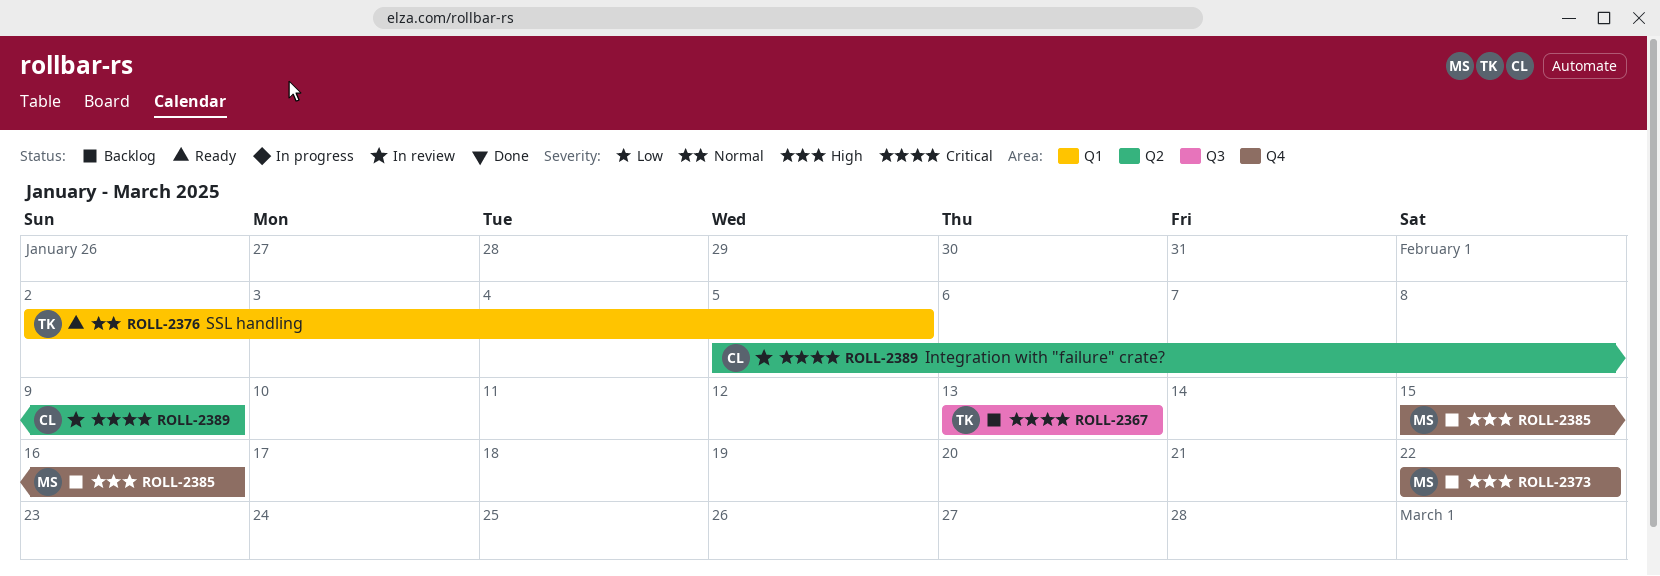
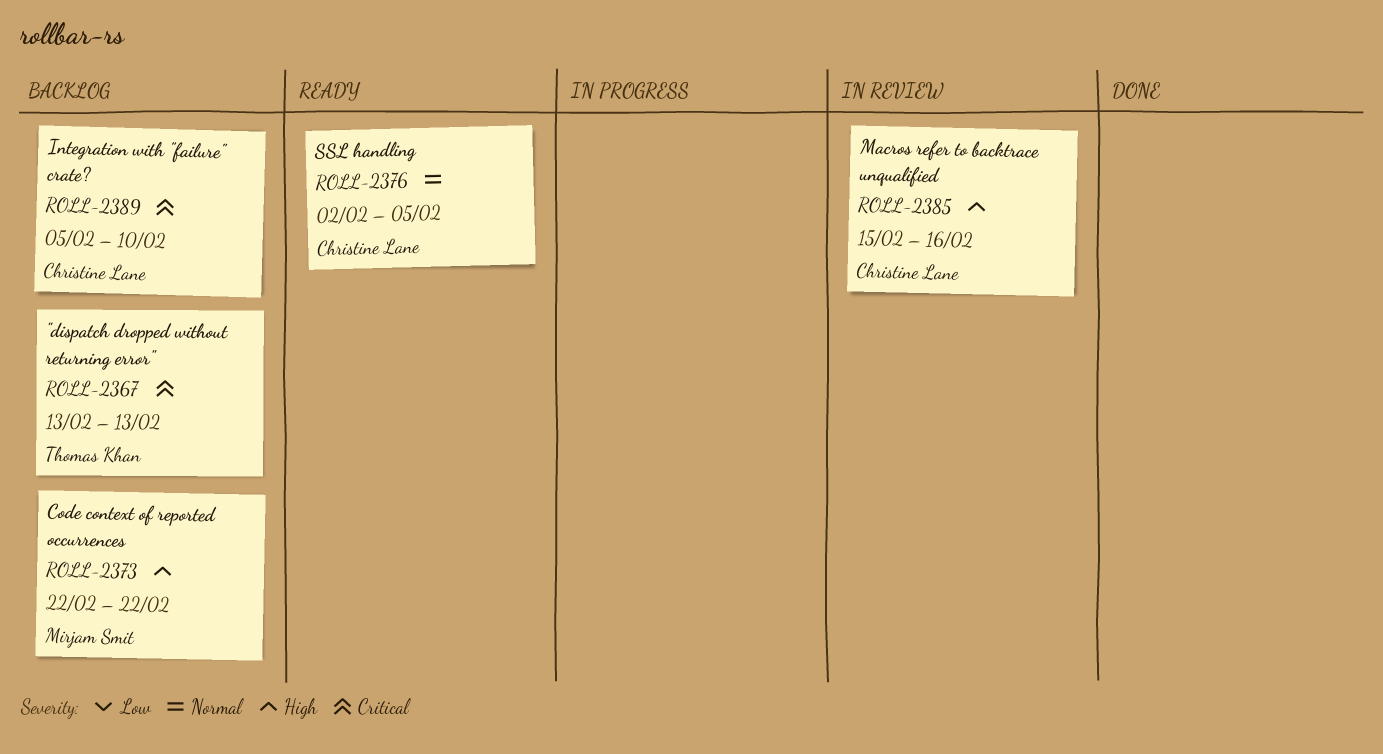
ROLL-2376, owner: Thomas Khan -> Christine Lane
ROLL-2385, status: Backlog -> In review
ROLL-2385, owner: Mirjam Smit -> Christine Lane
ROLL-2389, status: In review -> Backlog
ROLL-2389, due: Feb 9 -> Feb 10

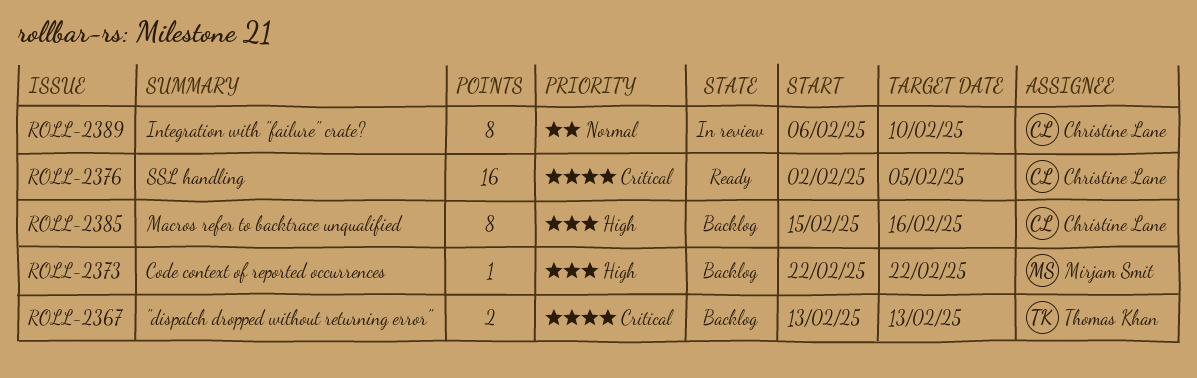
ROLL-2376, priority: Normal -> Critical
ROLL-2385, status: In review -> Backlog
ROLL-2389, status: Backlog -> In review
ROLL-2389, priority: Critical -> Normal
ROLL-2389, start: Feb 5 -> Feb 6

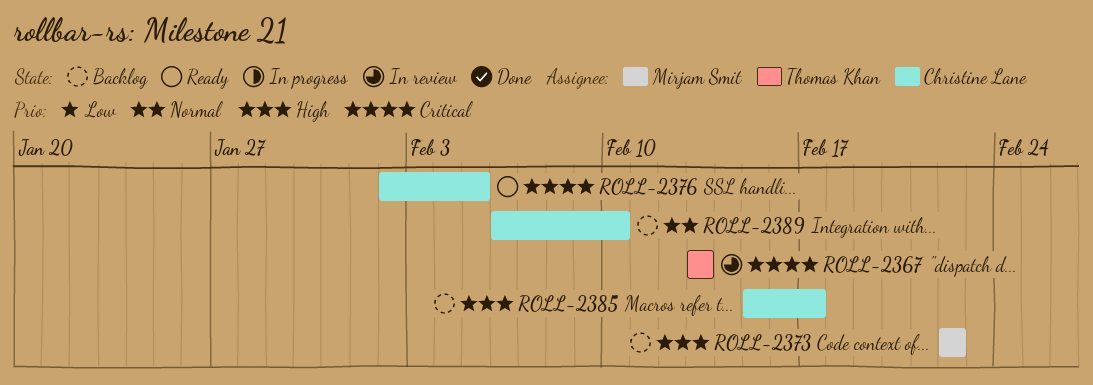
ROLL-2367, status: Backlog -> In review
ROLL-2385, due: Feb 16 -> Feb 17
ROLL-2389, status: In review -> Backlog

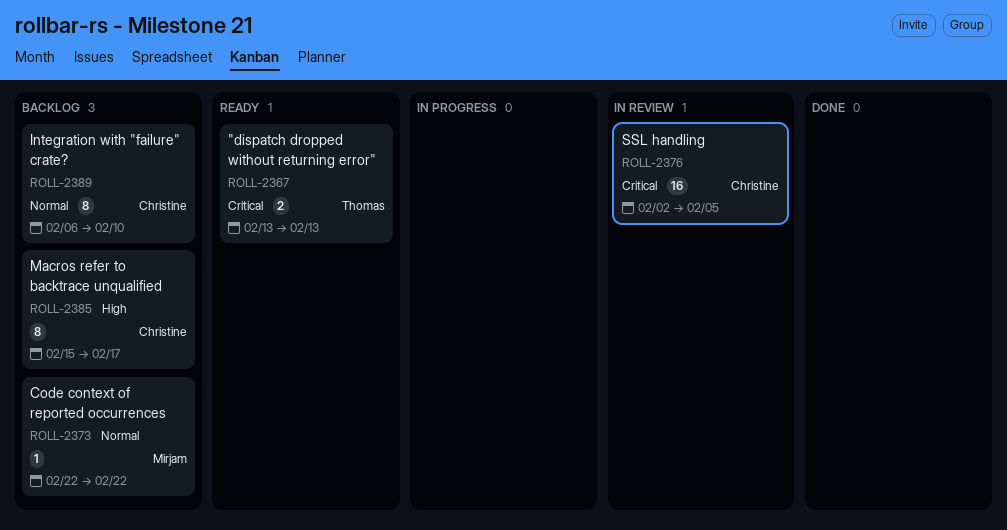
ROLL-2367, status: In review -> Ready
ROLL-2373, priority: High -> Normal
ROLL-2376, status: Ready -> In review

